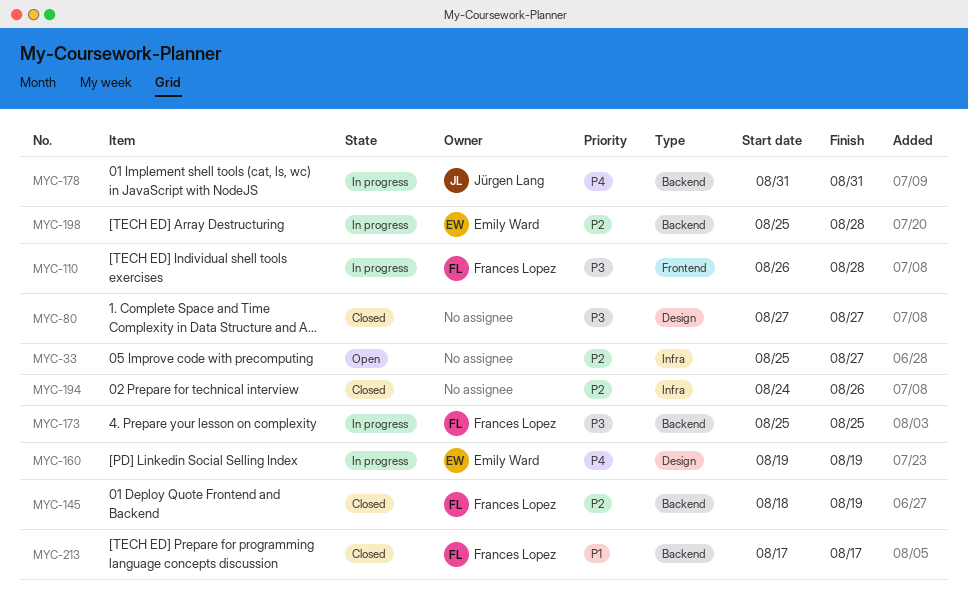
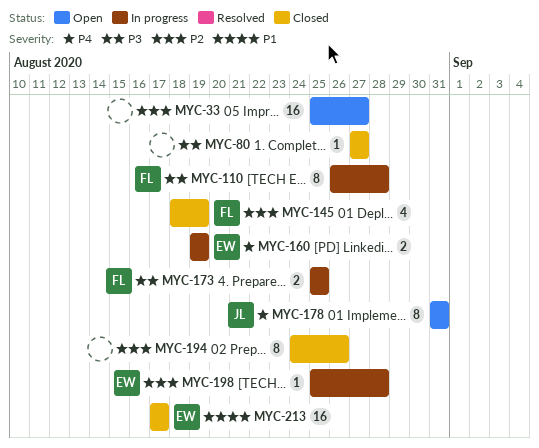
MYC-178, status: In progress -> Open
MYC-213, owner: Frances Lopez -> Emily Ward

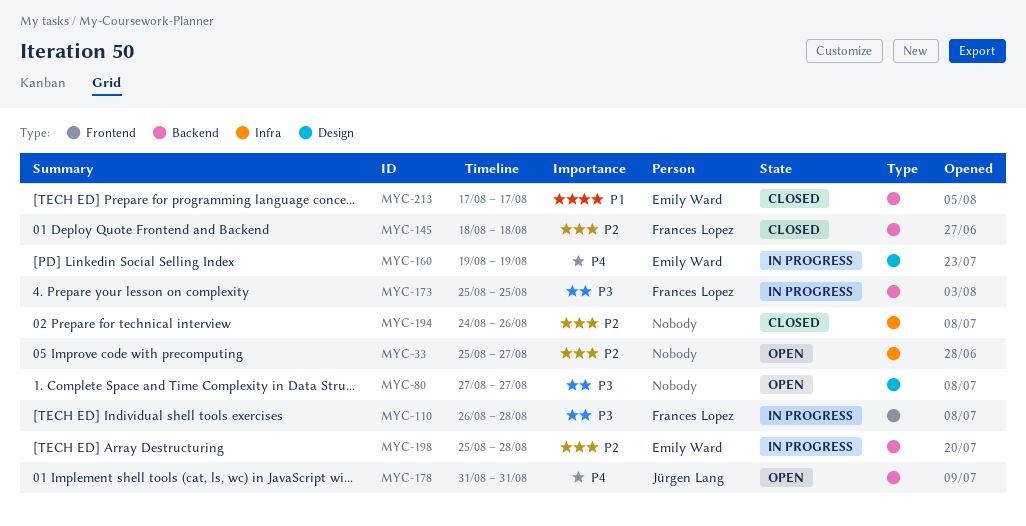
MYC-80, status: Closed -> Open
MYC-145, due: Aug 19 -> Aug 18

